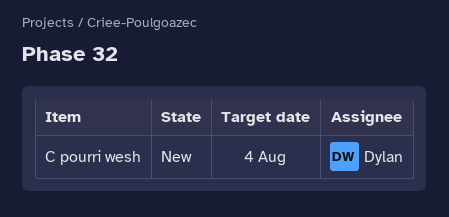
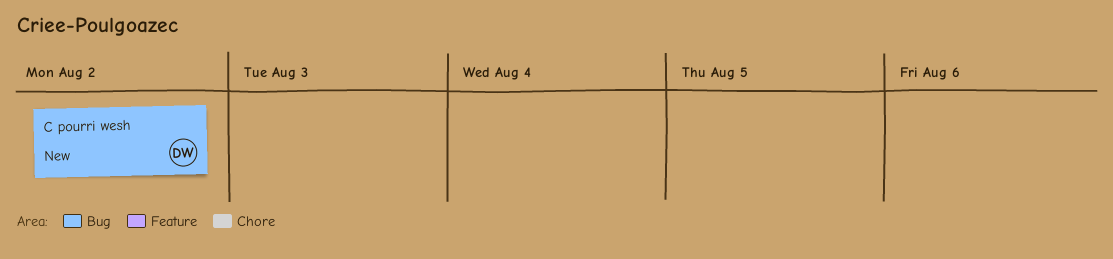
C pourri wesh, due: Aug 4 -> Aug 2

